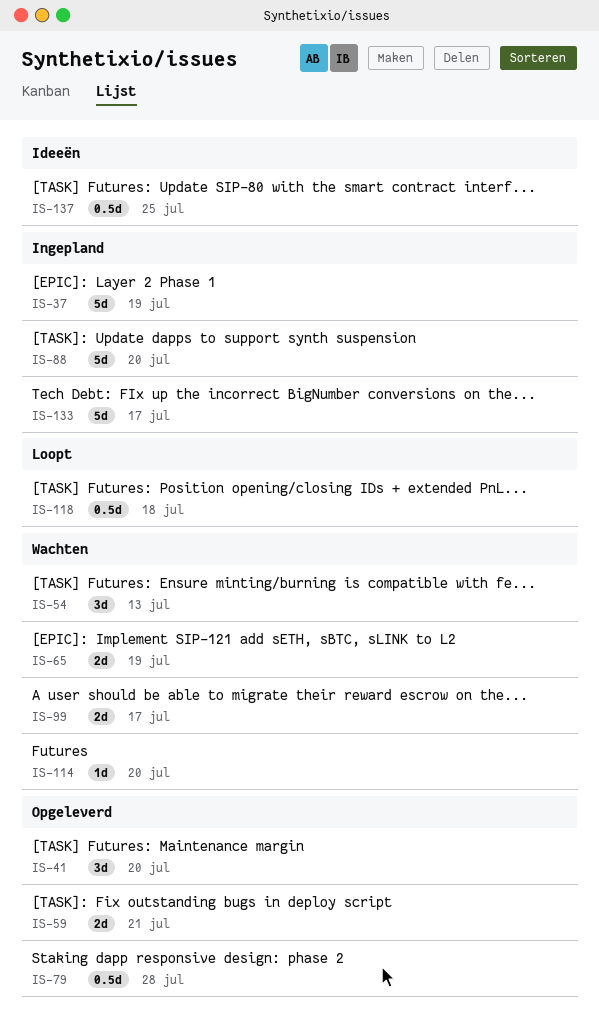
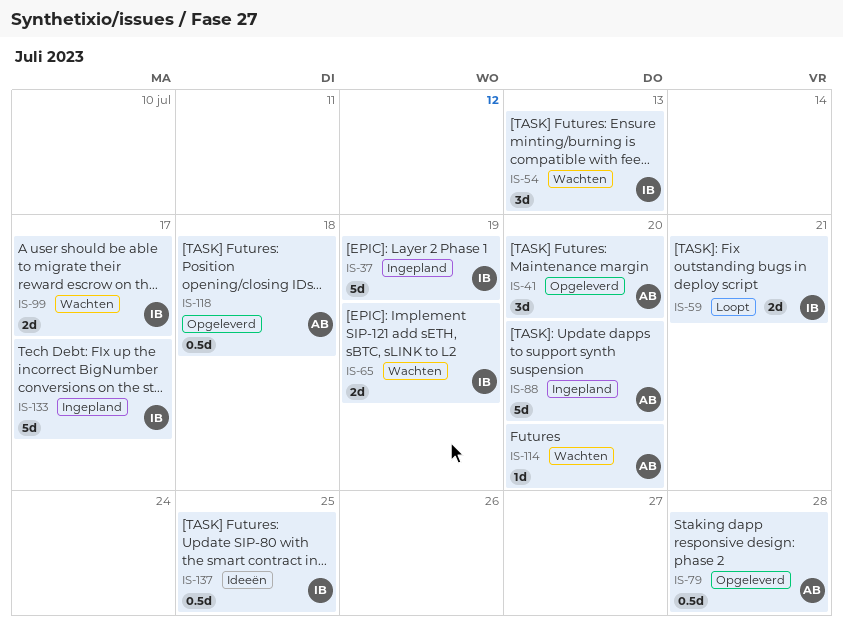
IS-59, status: Opgeleverd -> Loopt
IS-118, status: Loopt -> Opgeleverd

